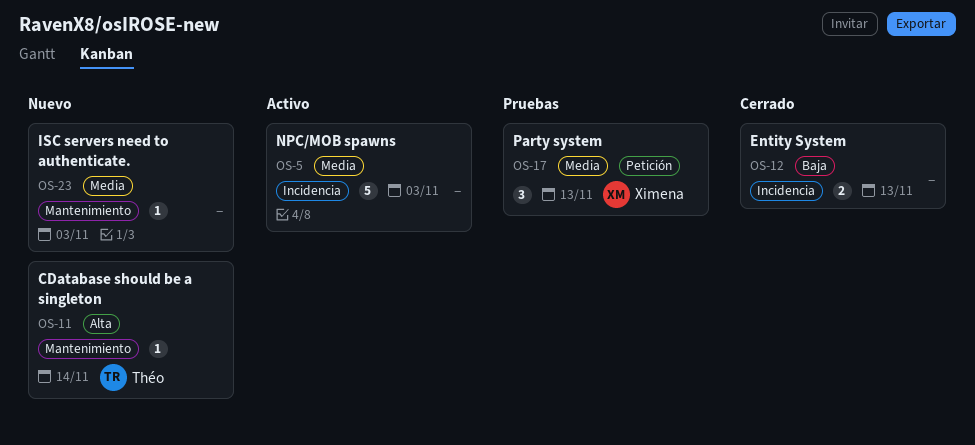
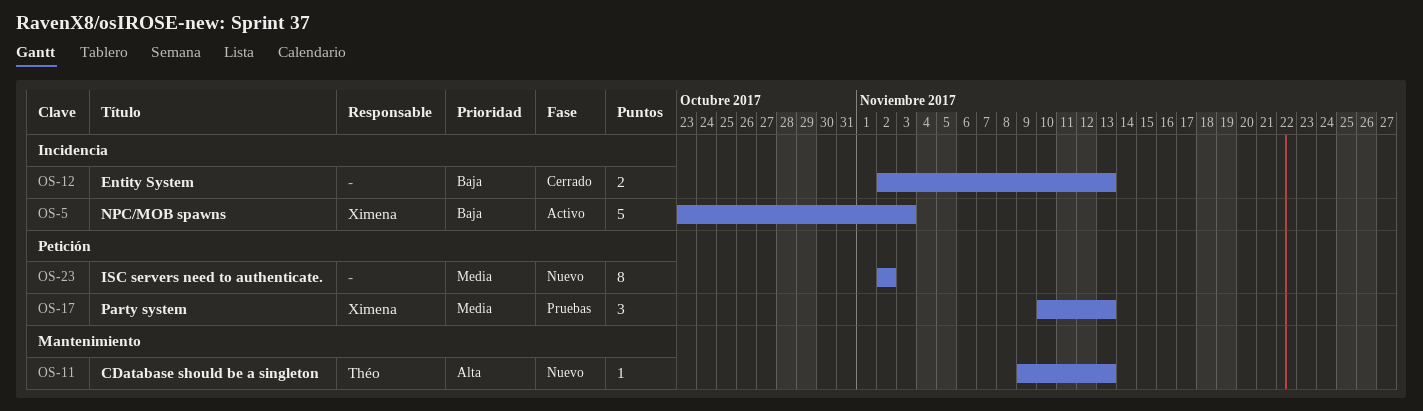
OS-5, owner: none -> Ximena
OS-5, priority: Media -> Baja
OS-11, due: Nov 14 -> Nov 13
OS-23, label: Mantenimiento -> Petición
OS-23, estimate: 1 -> 8
OS-23, due: Nov 3 -> Nov 2

